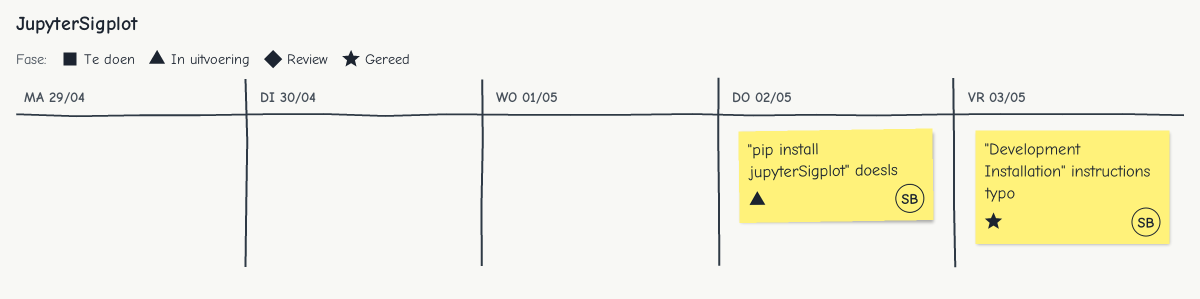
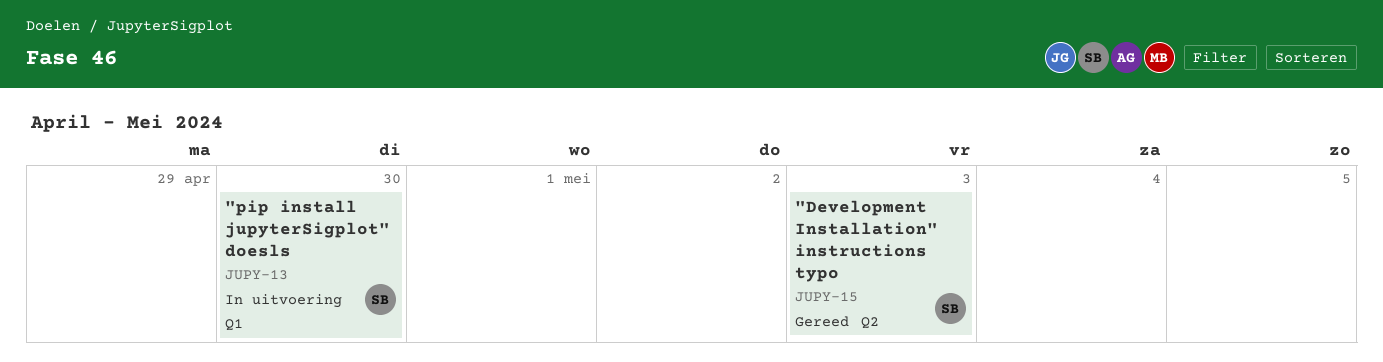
"pip install jupyterSigplot" doesls, due: May 2 -> Apr 30

